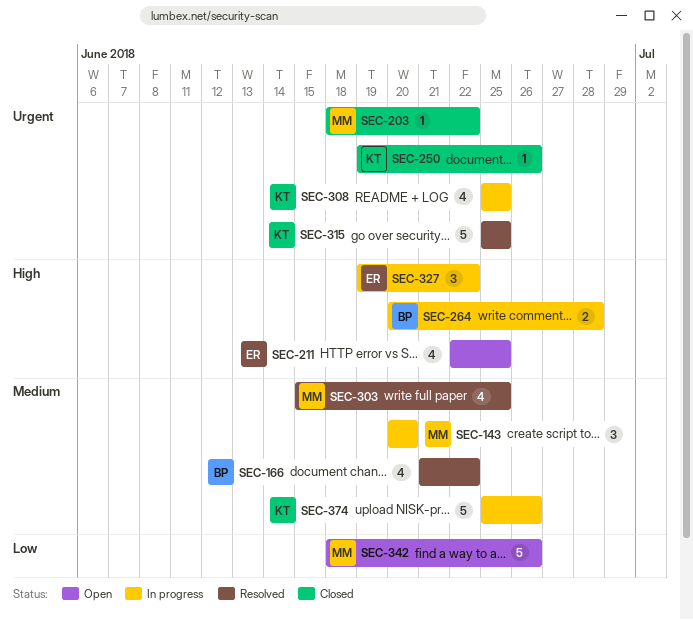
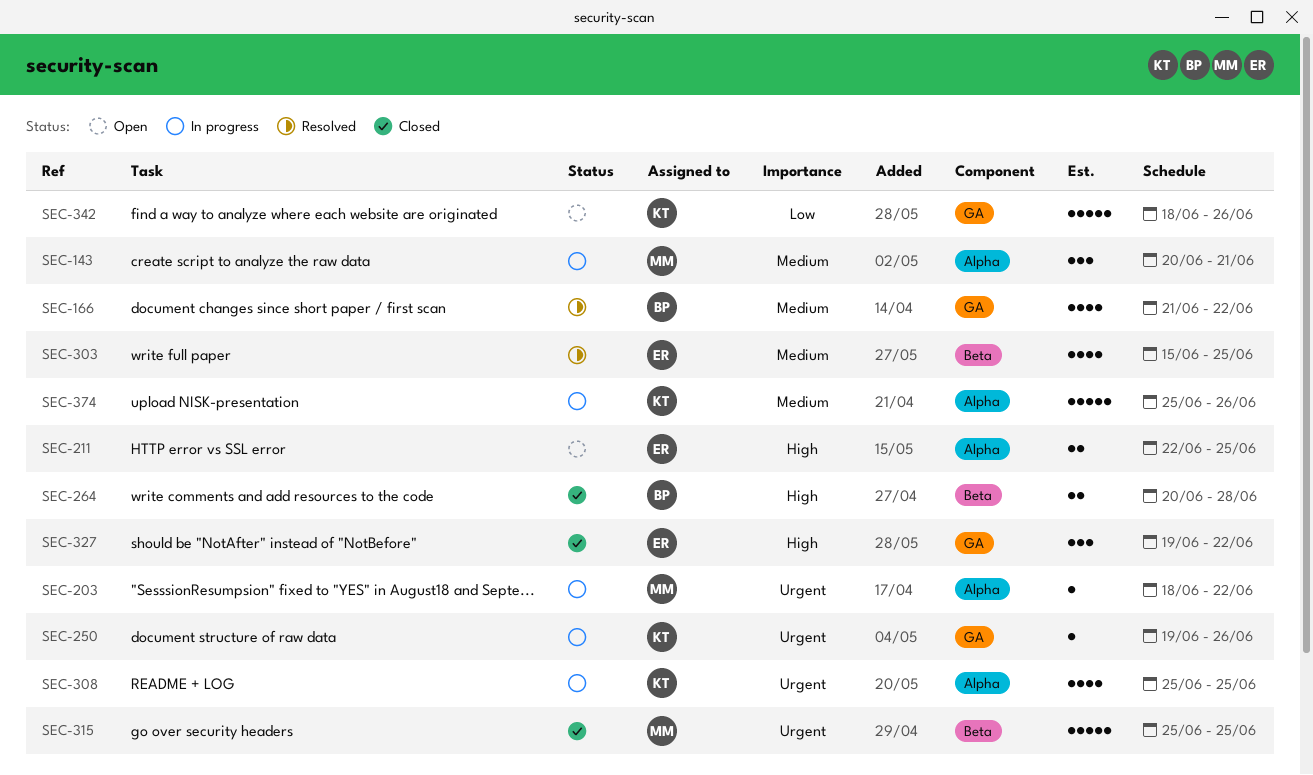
SEC-143, due: Jun 20 -> Jun 21
SEC-203, status: Closed -> In progress
SEC-211, estimate: 4 -> 2
SEC-250, status: Closed -> In progress
SEC-264, status: In progress -> Closed
SEC-303, owner: MM -> ER
SEC-315, status: Resolved -> Closed
SEC-315, owner: KT -> MM
SEC-327, status: In progress -> Closed
SEC-342, owner: MM -> KT

